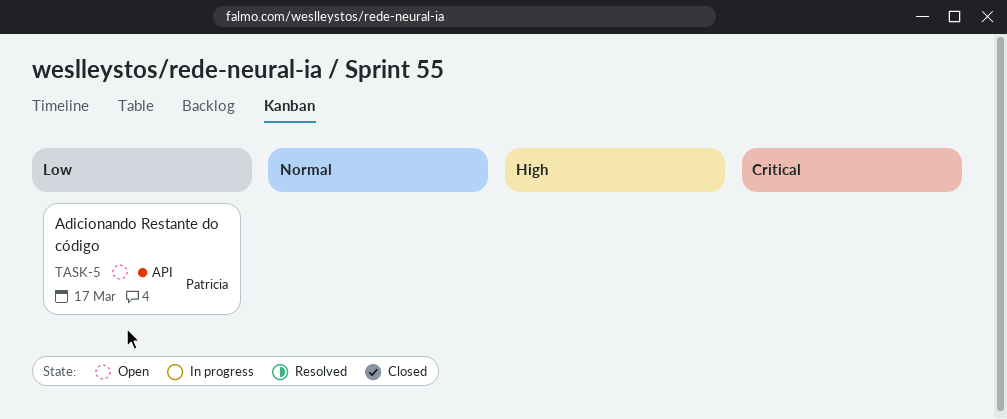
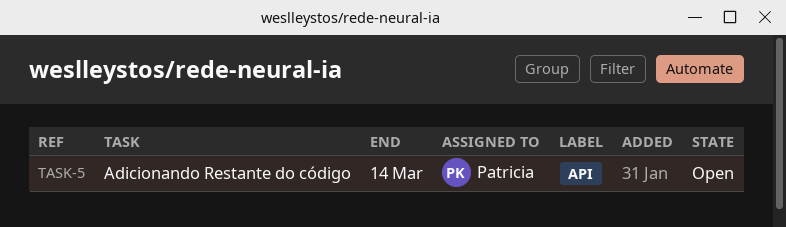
TASK-5, due: Mar 17 -> Mar 14

